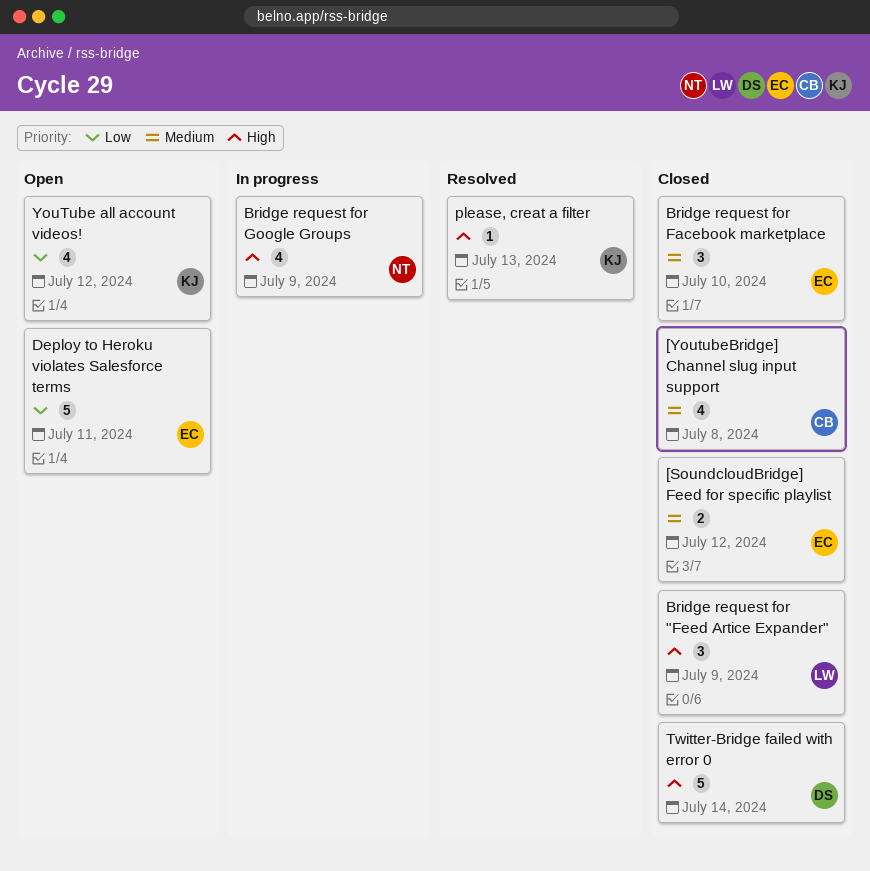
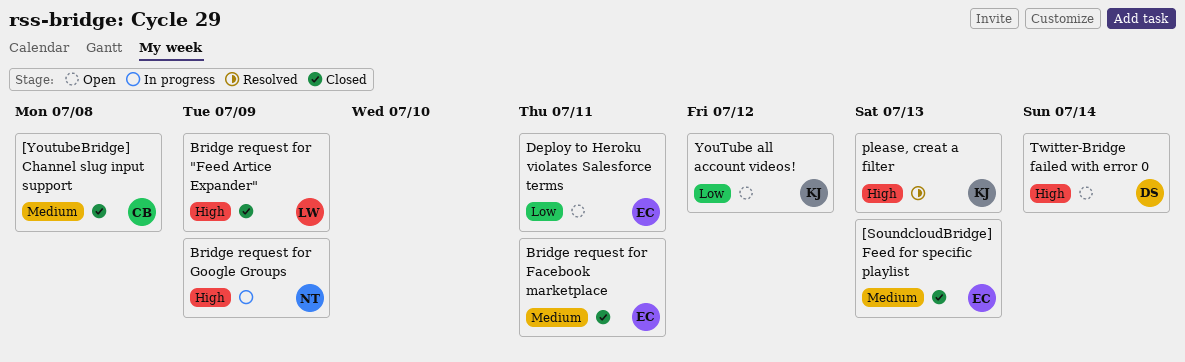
[SoundcloudBridge] Feed for specific playlist, due: Jul 12 -> Jul 13
Bridge request for Facebook marketplace, due: Jul 10 -> Jul 11
Twitter-Bridge failed with error 0, status: Closed -> Open

